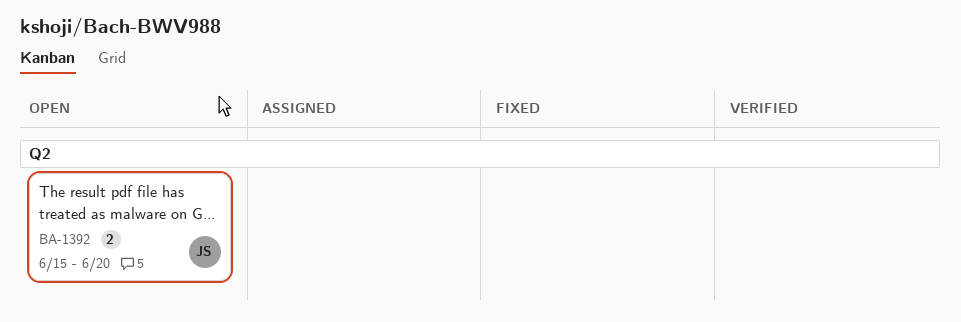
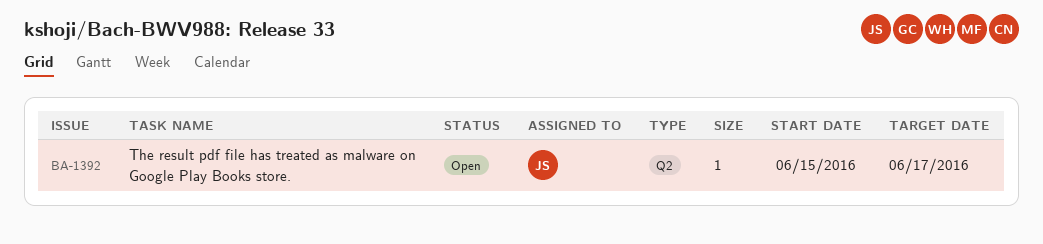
BA-1392, estimate: 2 -> 1
BA-1392, due: Jun 20 -> Jun 17

